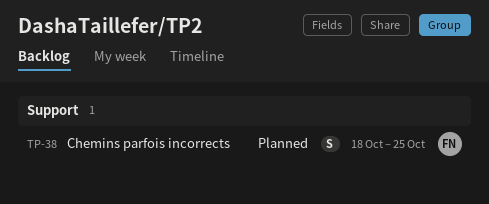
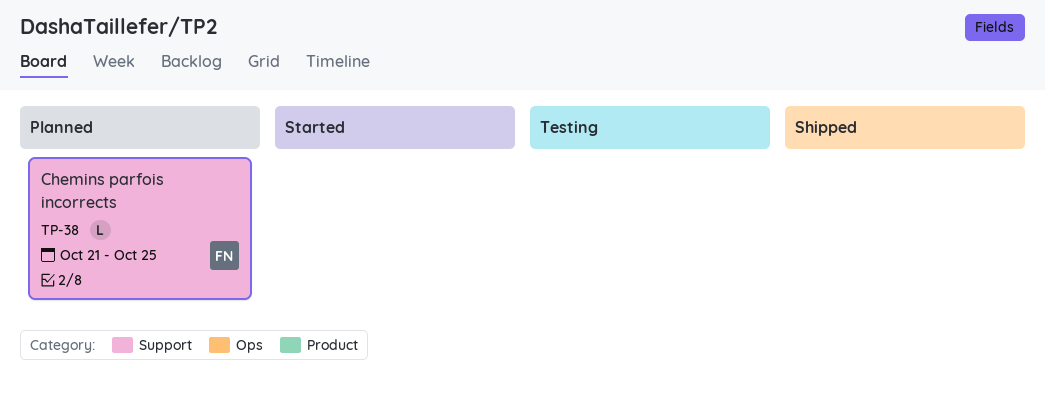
TP-38, estimate: S -> L
TP-38, start: Oct 18 -> Oct 21

